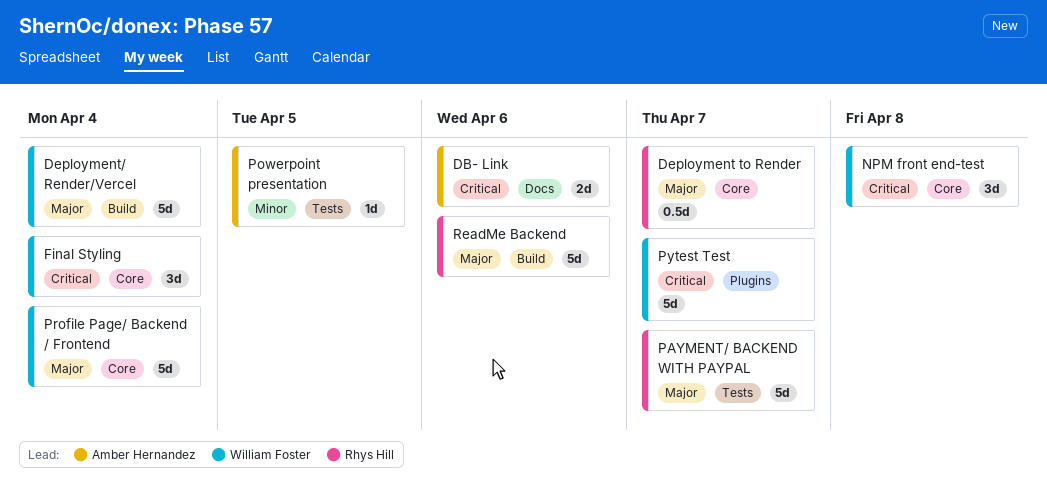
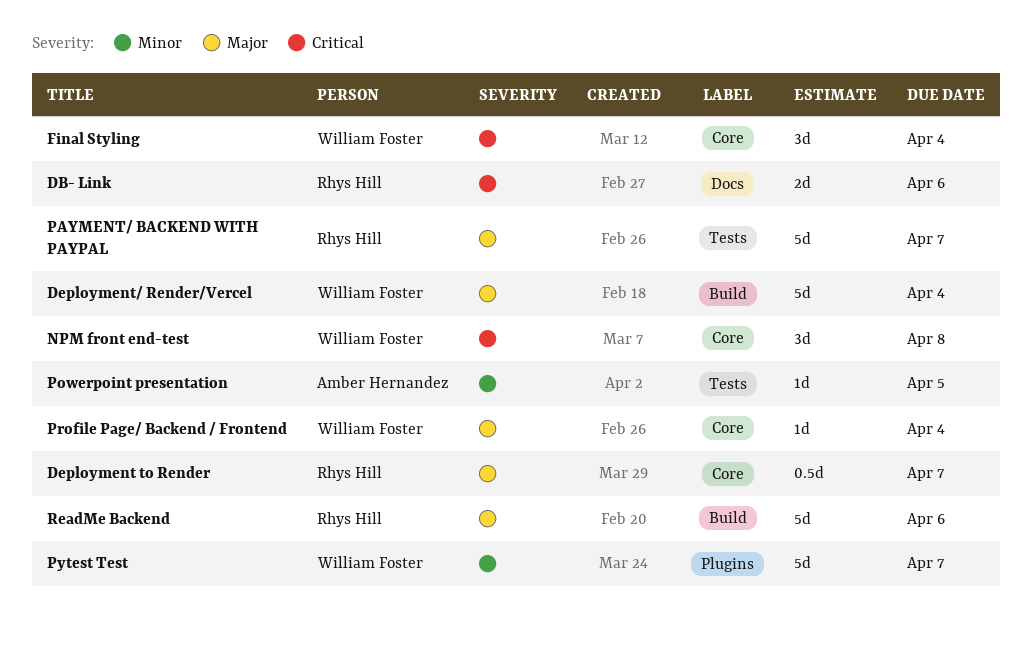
DB- Link, owner: Amber Hernandez -> Rhys Hill
Profile Page/ Backend / Frontend, estimate: 5d -> 1d
Pytest Test, priority: Critical -> Minor

